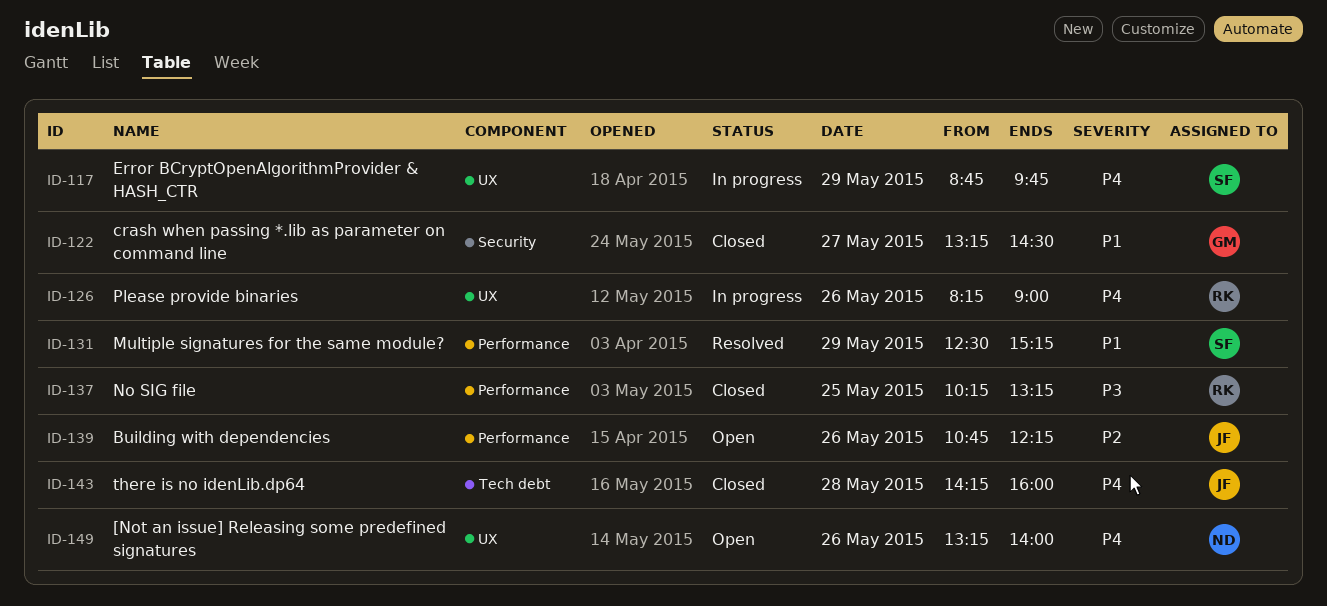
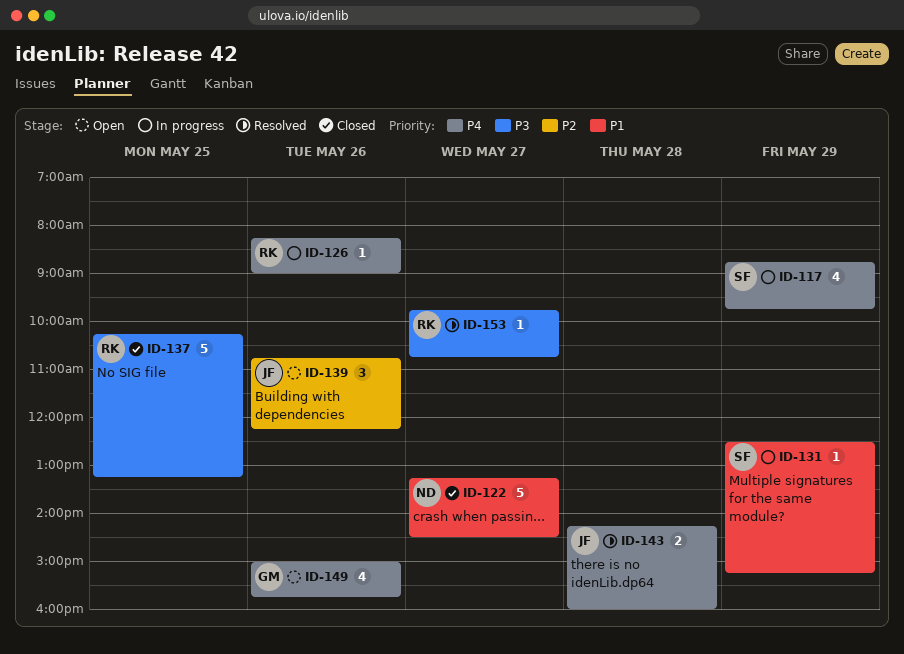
ID-122, owner: GM -> ND
ID-131, status: Resolved -> In progress
ID-143, status: Closed -> Resolved
ID-149, owner: ND -> GM
ID-149, begins: 13:15 -> 15:00
ID-149, ends: 14:00 -> 15:45
ID-153: none -> present

